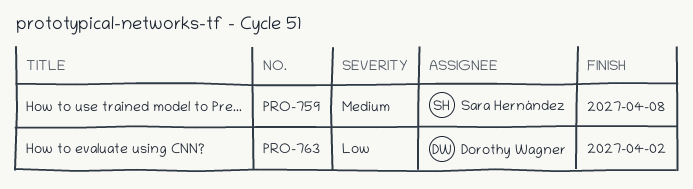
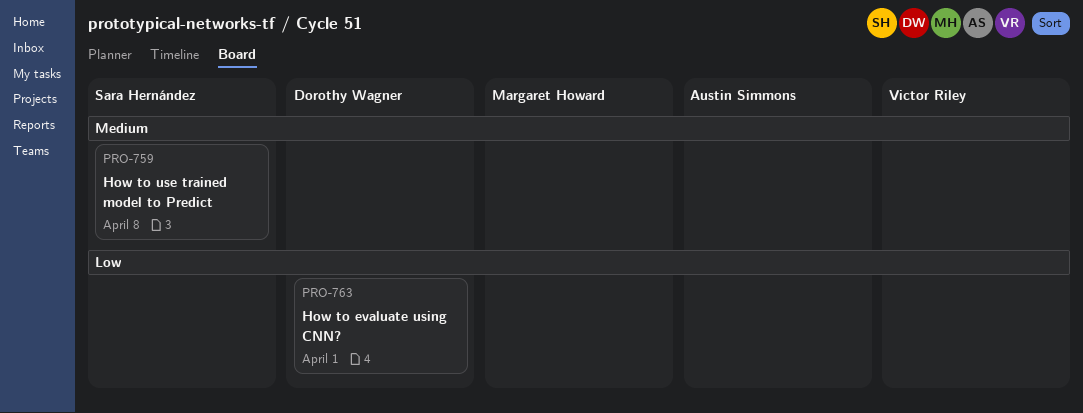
PRO-763, due: Apr 2 -> Apr 1

